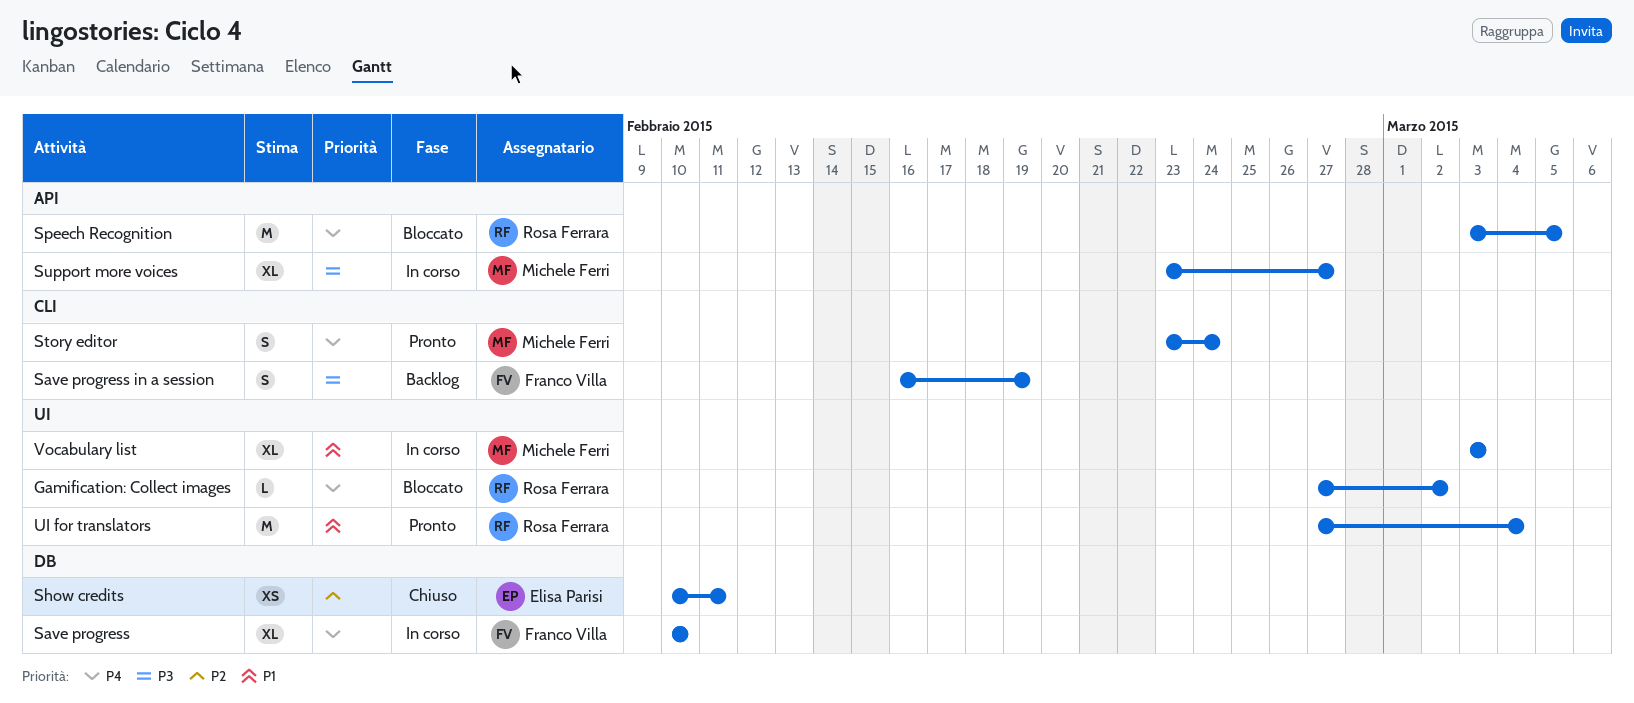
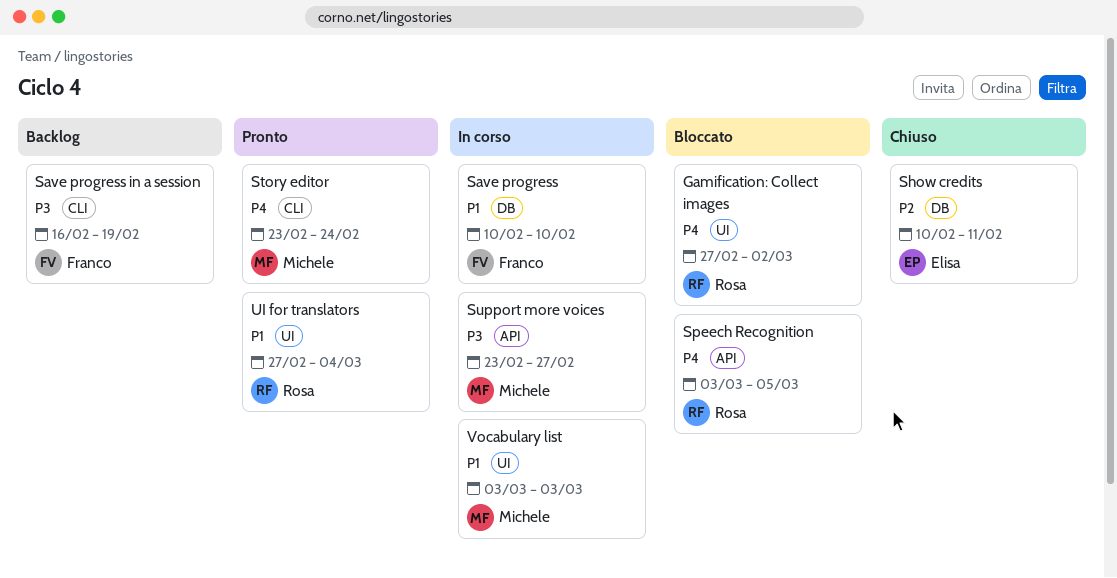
Save progress, priority: P4 -> P1

